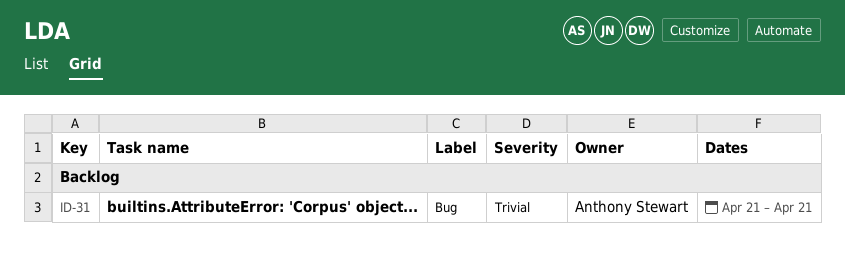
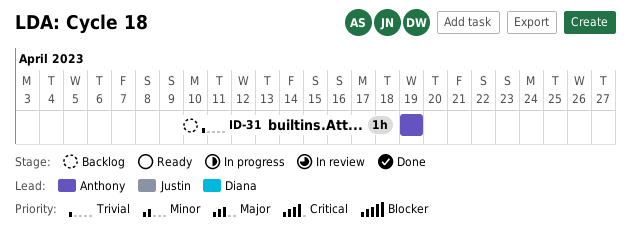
ID-31, start: Apr 21 -> Apr 19
ID-31, due: Apr 21 -> Apr 19

